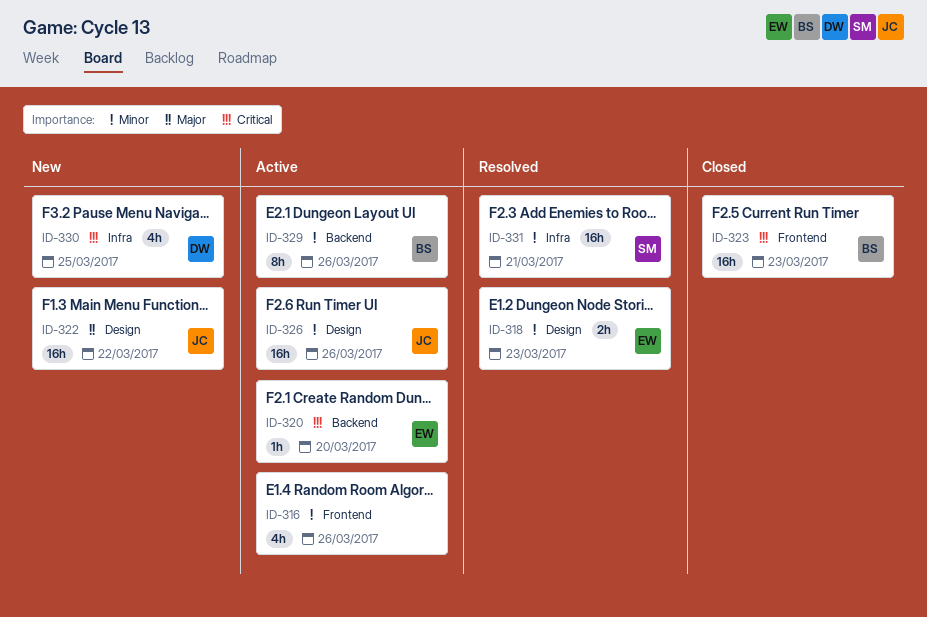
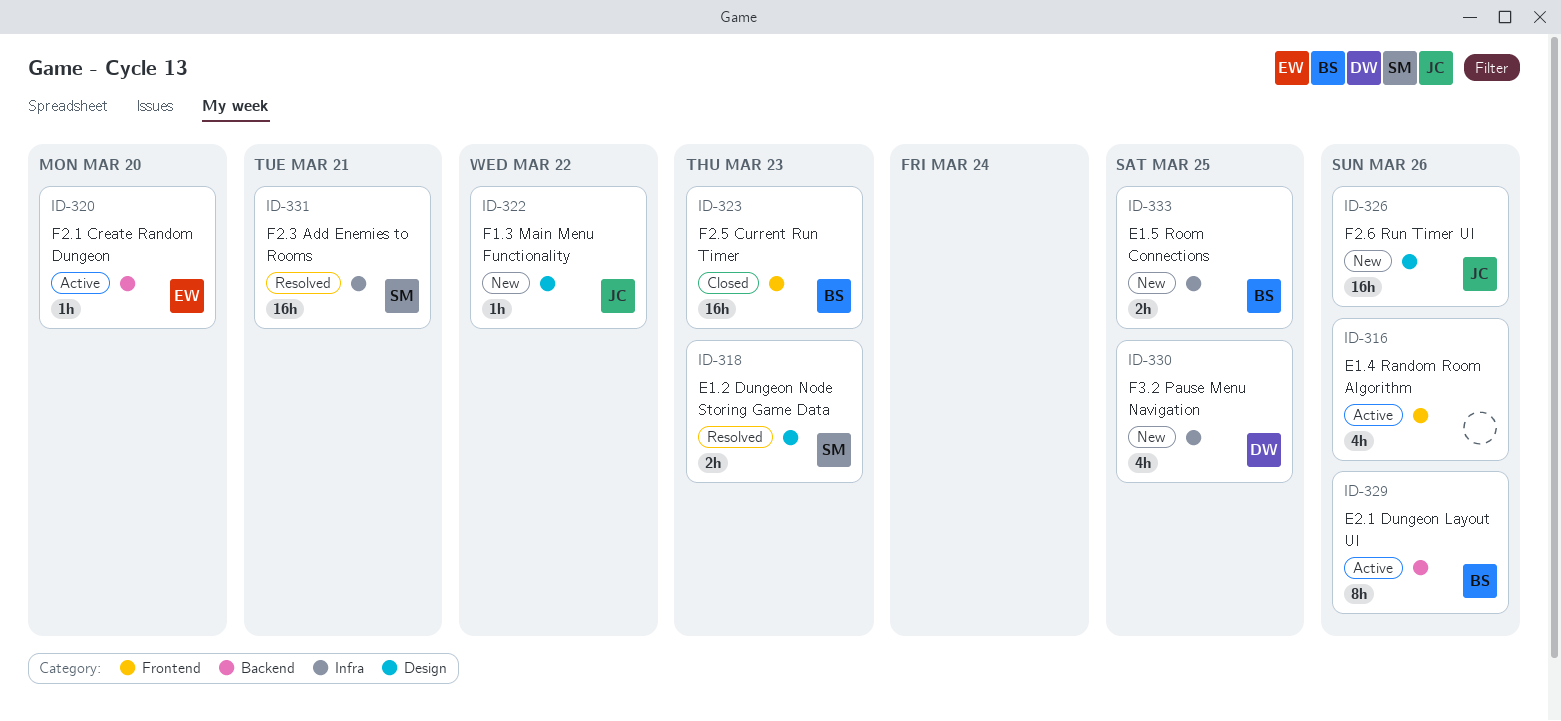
ID-318, owner: EW -> SM
ID-322, estimate: 16h -> 1h
ID-326, status: Active -> New
ID-333: none -> present

